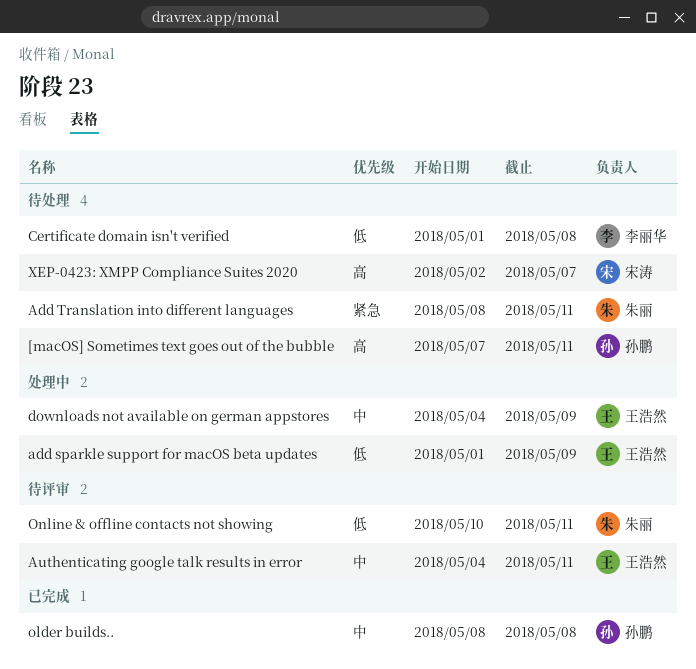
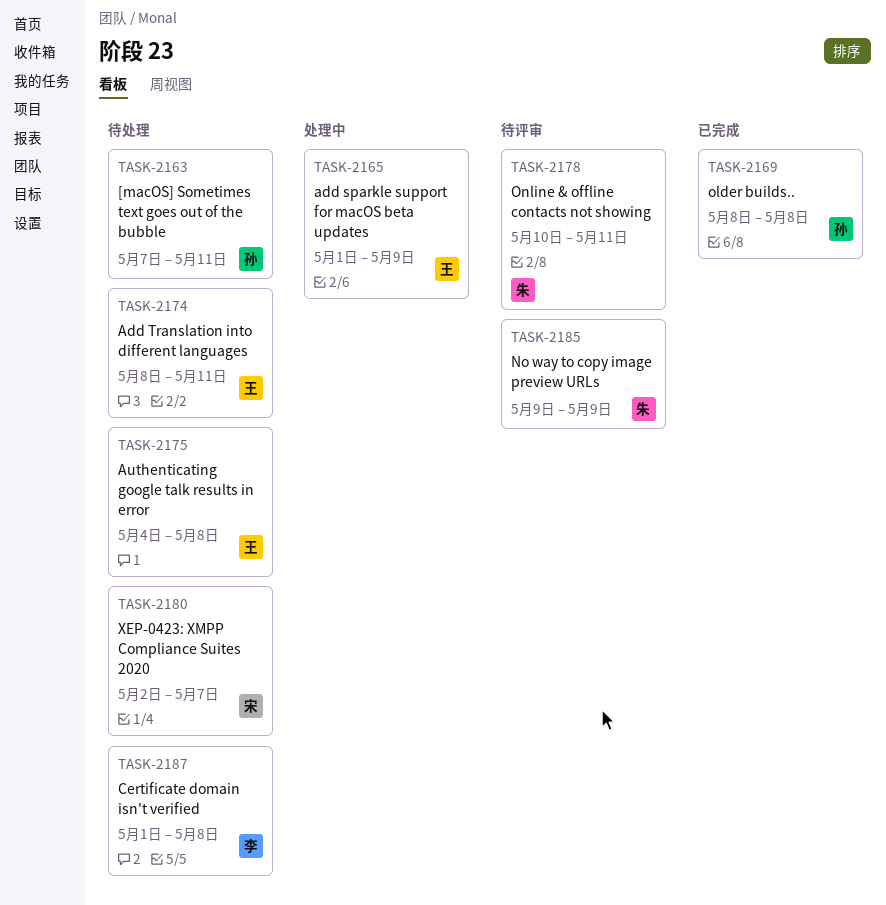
Add Translation into different languages, owner: 朱丽 -> 王浩然
Authenticating google talk results in error, status: 待评审 -> 待处理
Authenticating google talk results in error, due: May 11 -> May 8
downloads not available on german appstores: present -> none
No way to copy image preview URLs: none -> present

